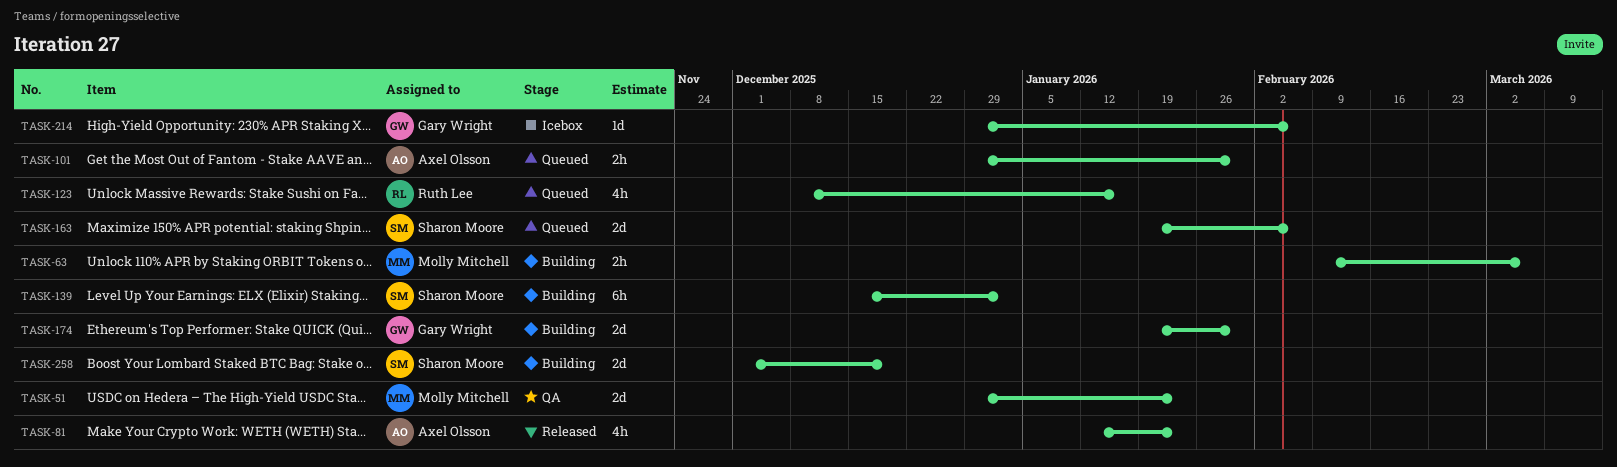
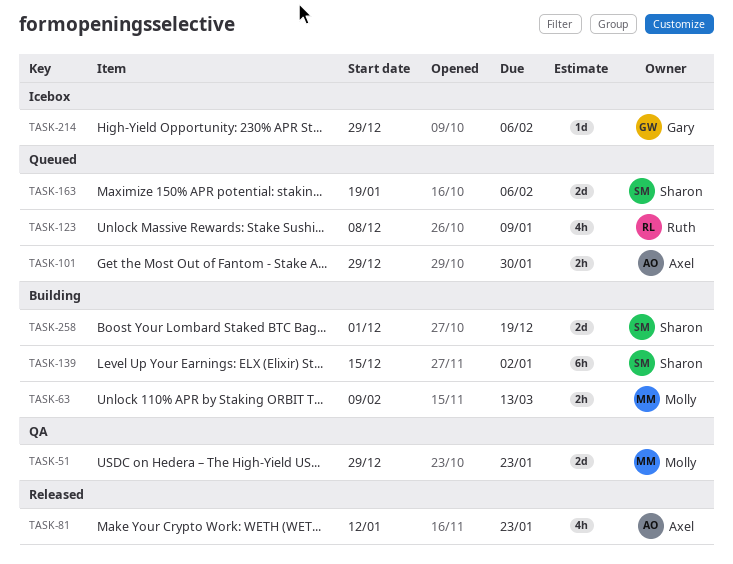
TASK-63, due: Mar 6 -> Mar 13
TASK-123, due: Jan 16 -> Jan 9
TASK-174: present -> none

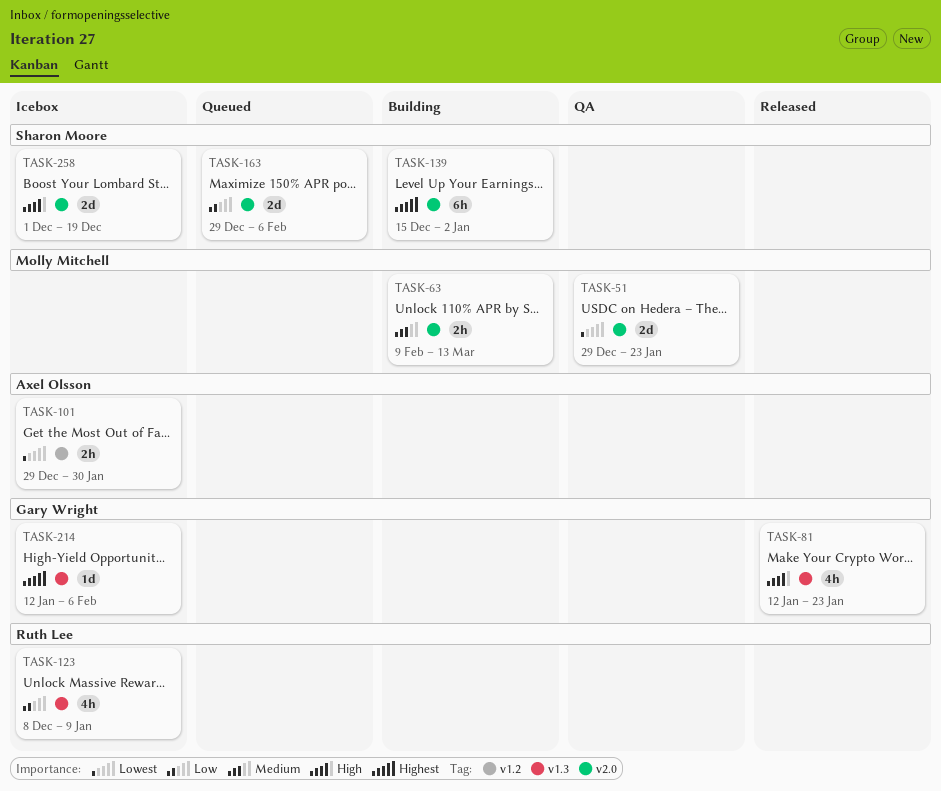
TASK-81, owner: Axel Olsson -> Gary Wright
TASK-101, status: Queued -> Icebox
TASK-123, status: Queued -> Icebox
TASK-163, start: Jan 19 -> Dec 29
TASK-214, start: Dec 29 -> Jan 12
TASK-258, status: Building -> Icebox

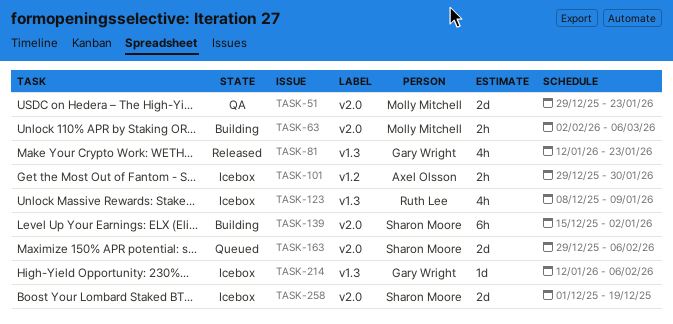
TASK-63, start: Feb 9 -> Feb 2
TASK-63, due: Mar 13 -> Mar 6

